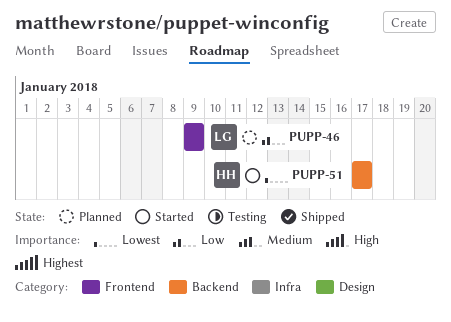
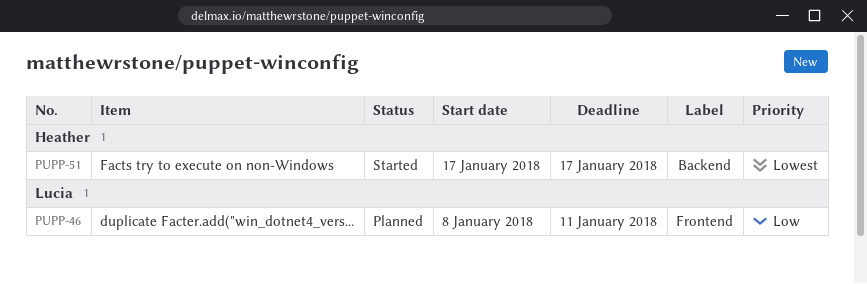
PUPP-46, start: Jan 9 -> Jan 8
PUPP-46, due: Jan 9 -> Jan 11

